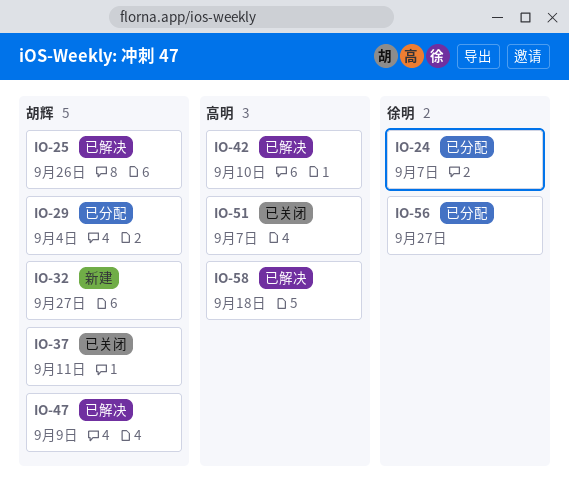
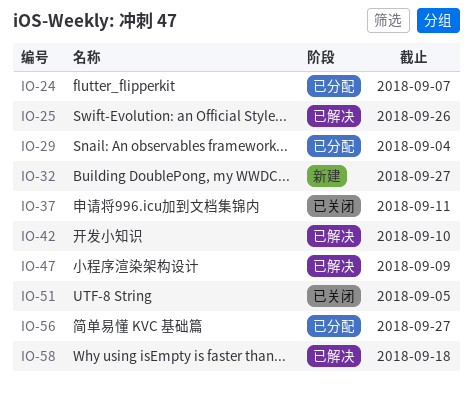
IO-51, due: Sep 7 -> Sep 5

